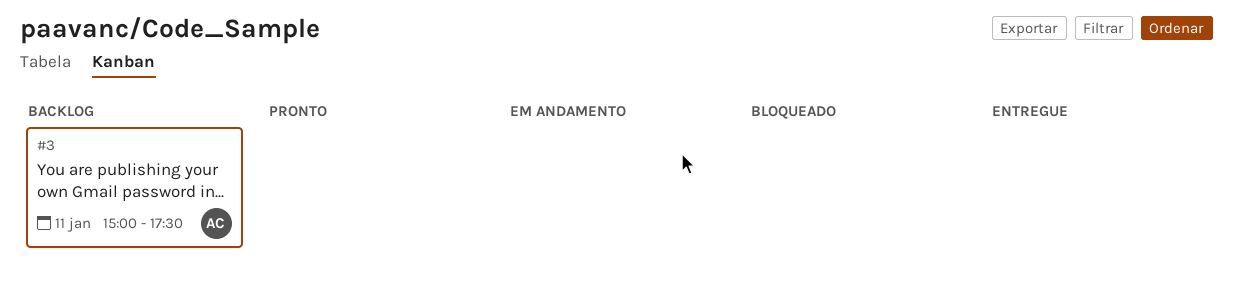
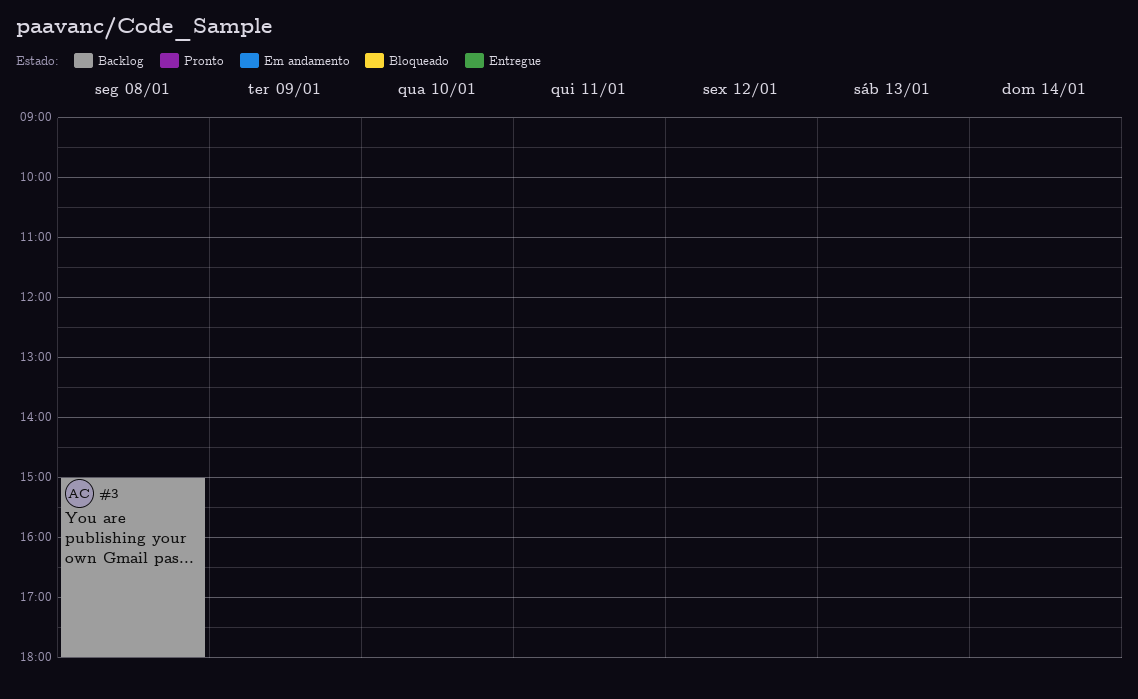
#3, day: Jan 11 -> Jan 8
#3, ends: 17:30 -> 18:00

